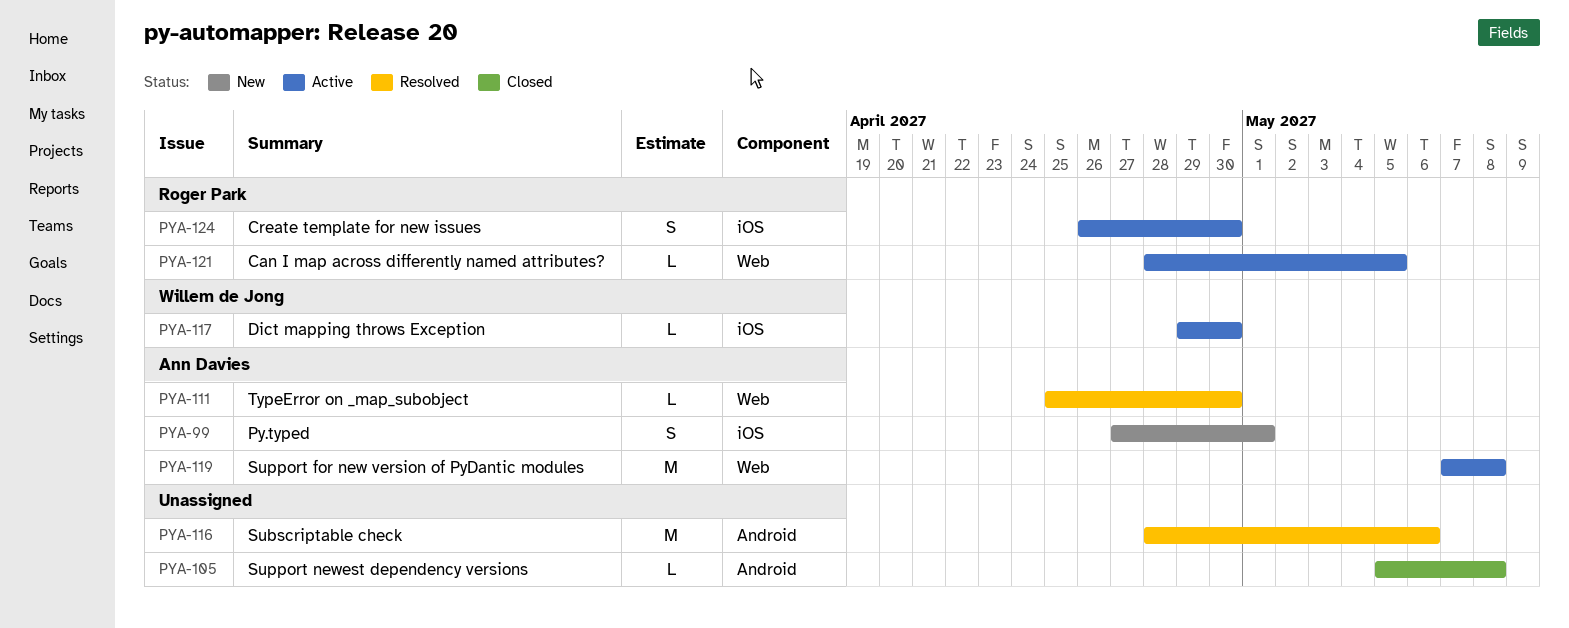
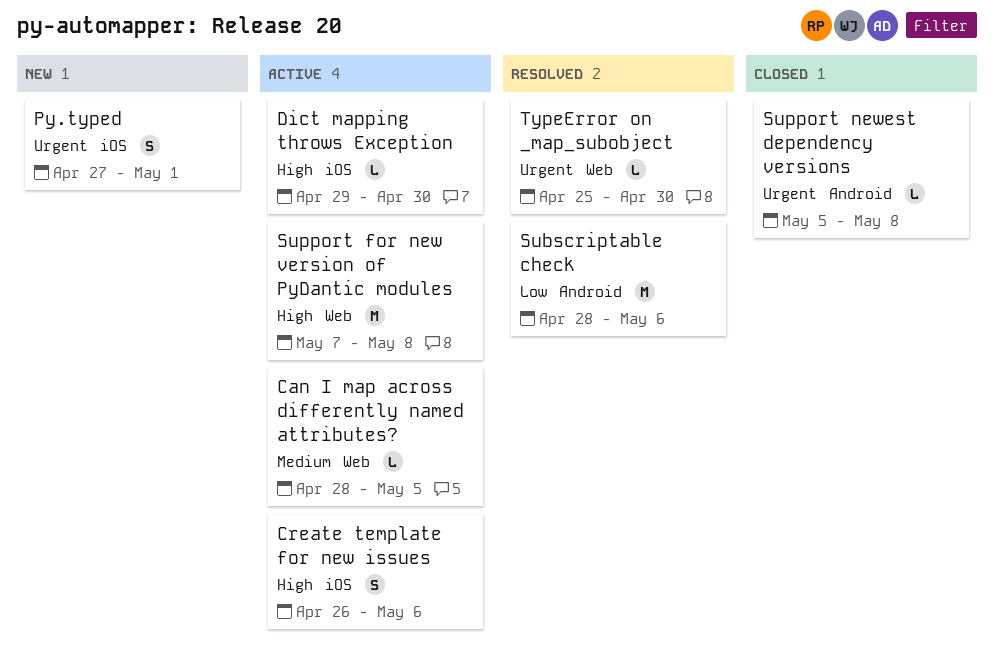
Create template for new issues, due: Apr 30 -> May 6

